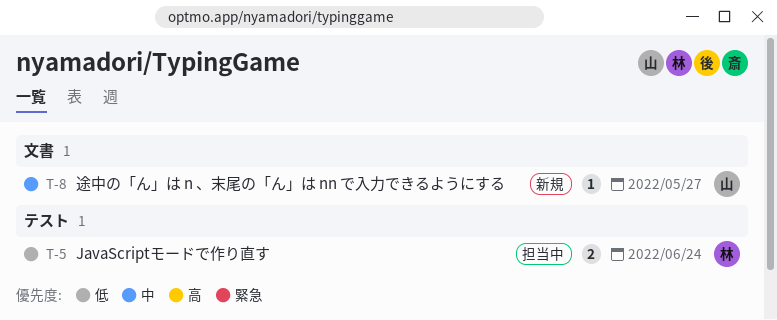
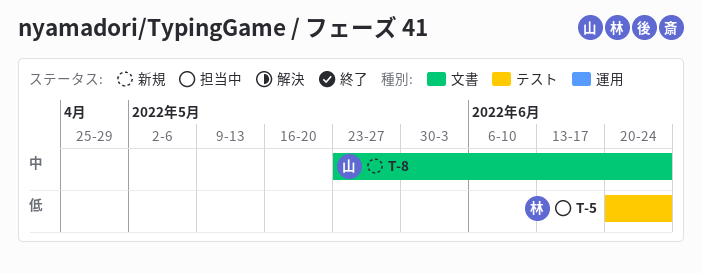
T-8, due: May 27 -> Jun 24

